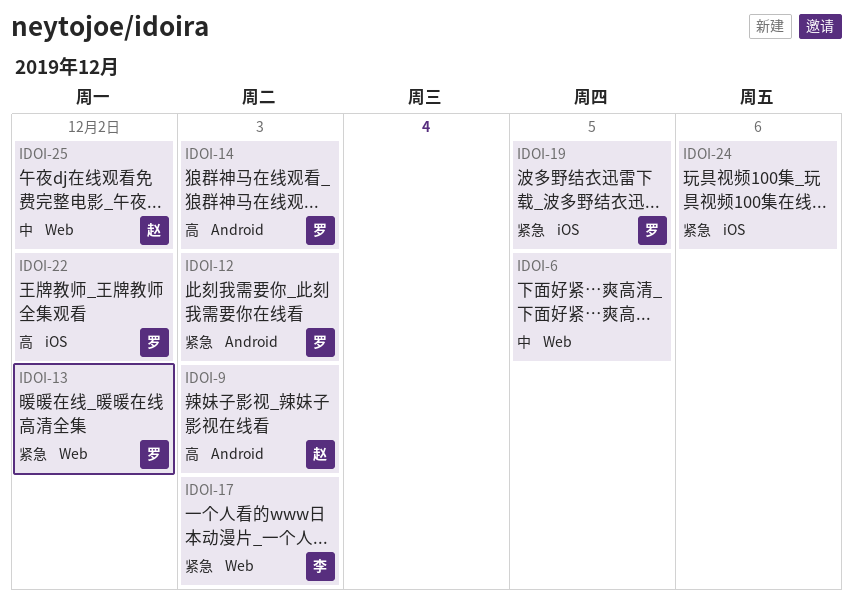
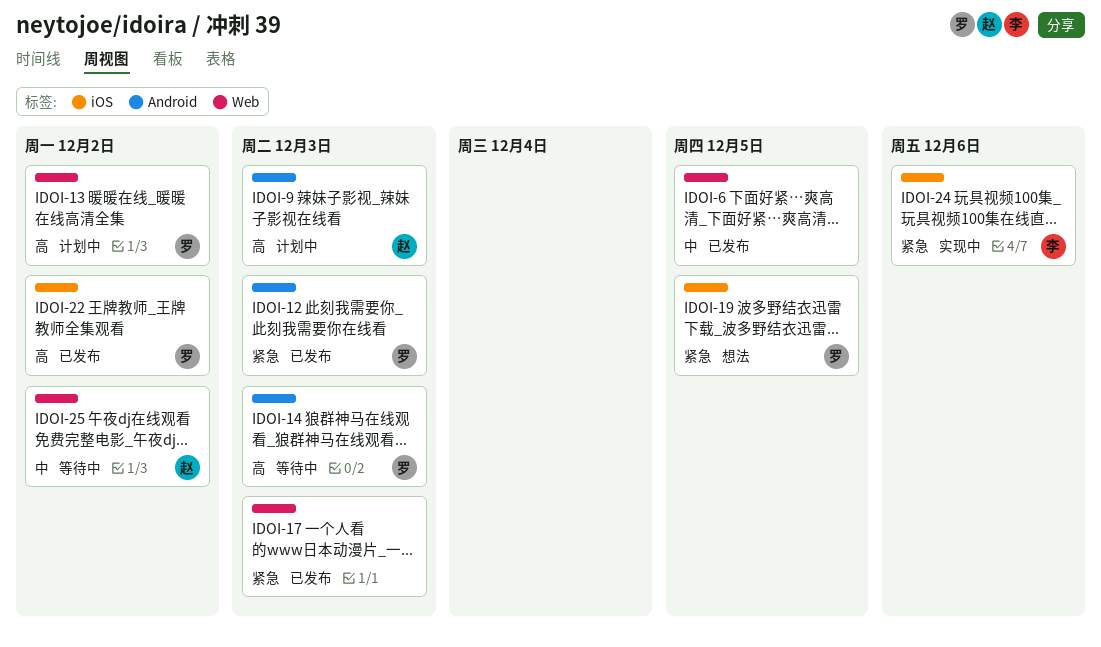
IDOI-13, priority: 紧急 -> 高
IDOI-17, owner: 李 -> none
IDOI-24, owner: none -> 李

